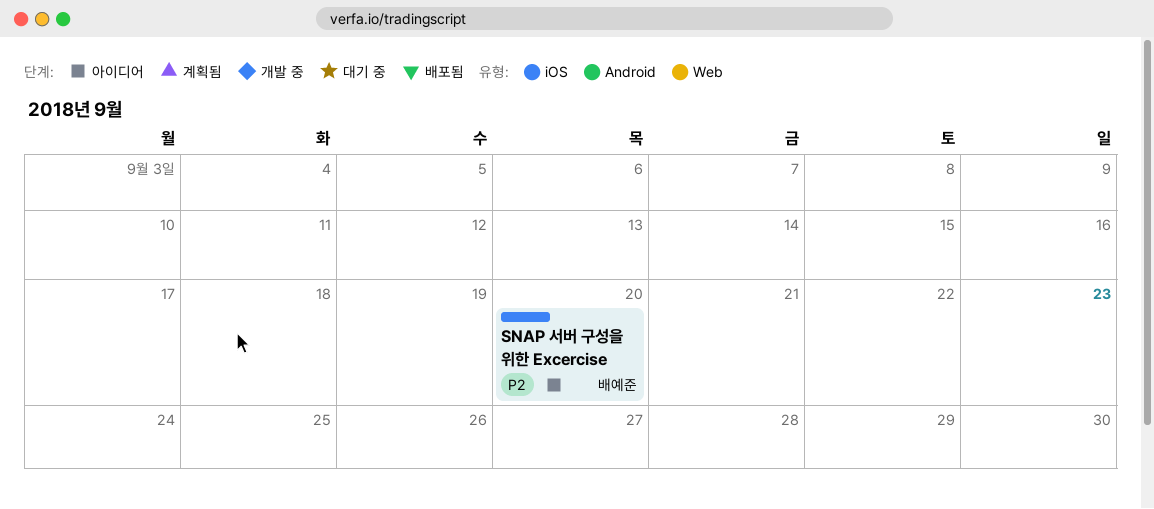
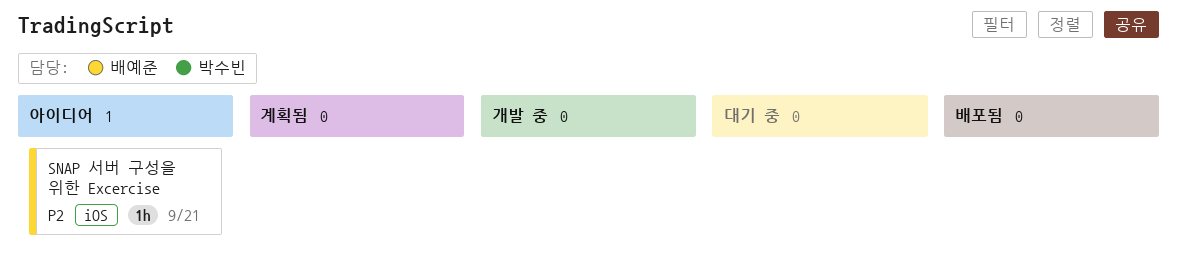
SNAP 서버 구성을 위한 Excercise, due: Sep 20 -> Sep 21

